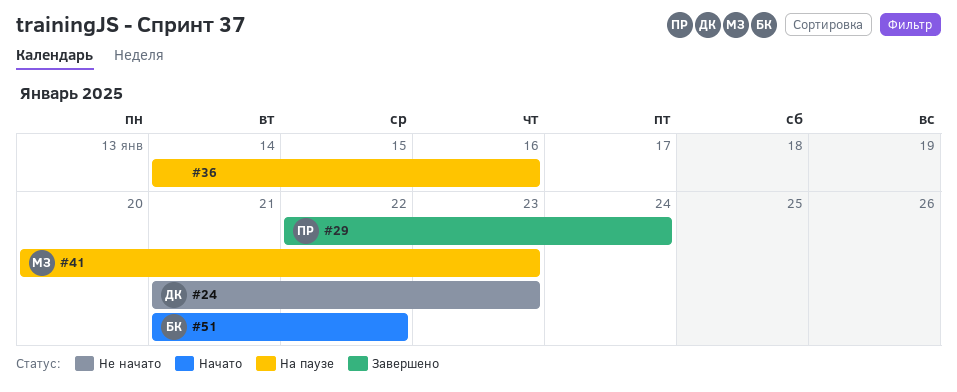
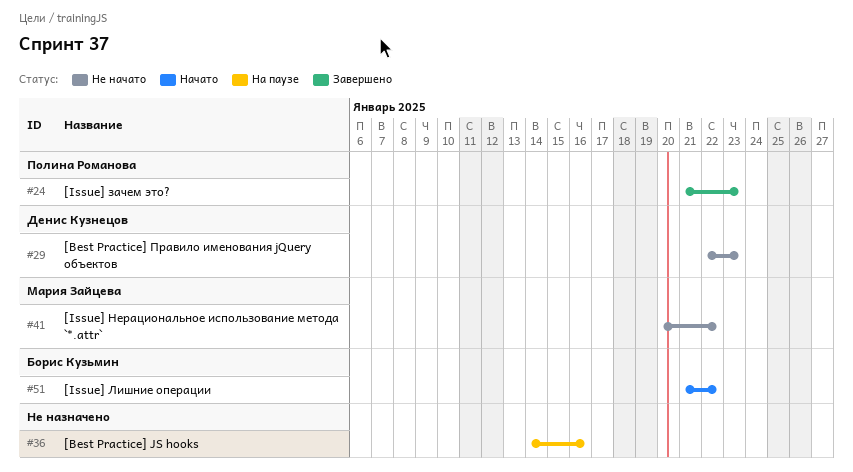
#24, status: Не начато -> Завершено
#24, owner: Денис Кузнецов -> Полина Романова
#29, status: Завершено -> Не начато
#29, owner: Полина Романова -> Денис Кузнецов
#29, due: Jan 24 -> Jan 23
#41, status: На паузе -> Не начато
#41, due: Jan 23 -> Jan 22

